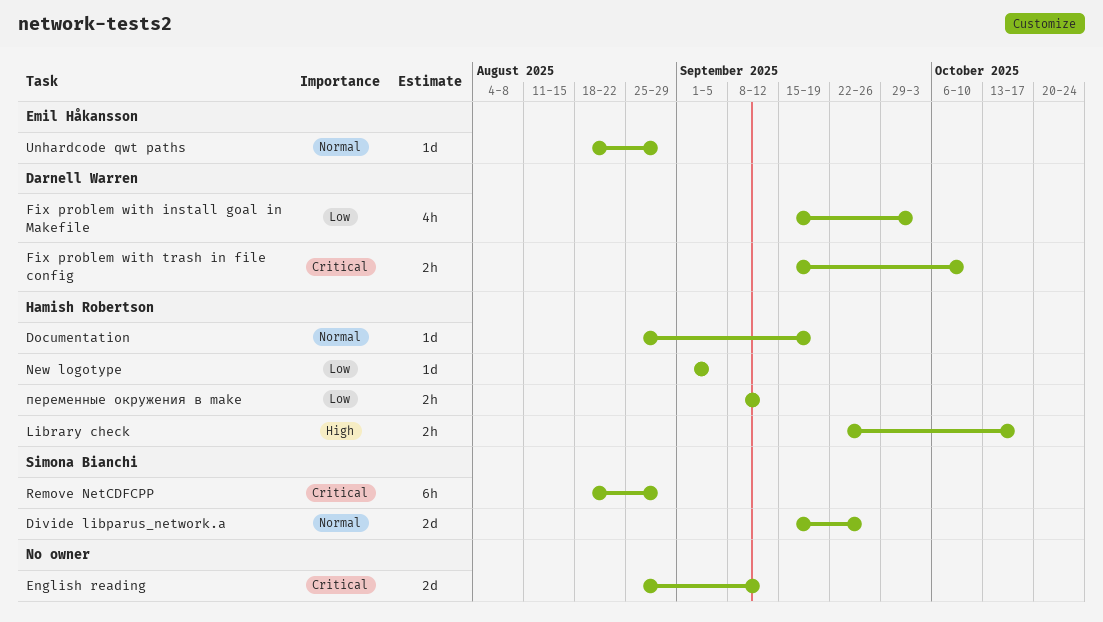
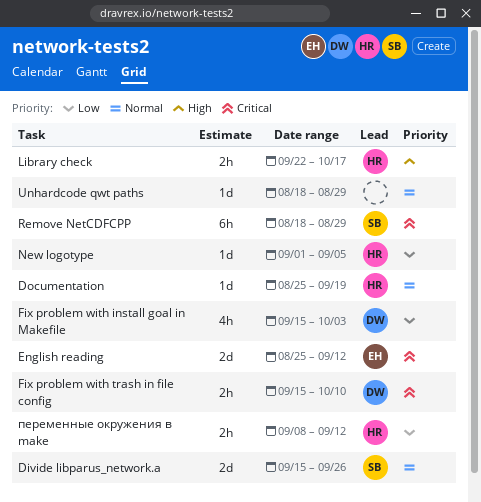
English reading, owner: none -> Emil Håkansson
Unhardcode qwt paths, owner: Emil Håkansson -> none

